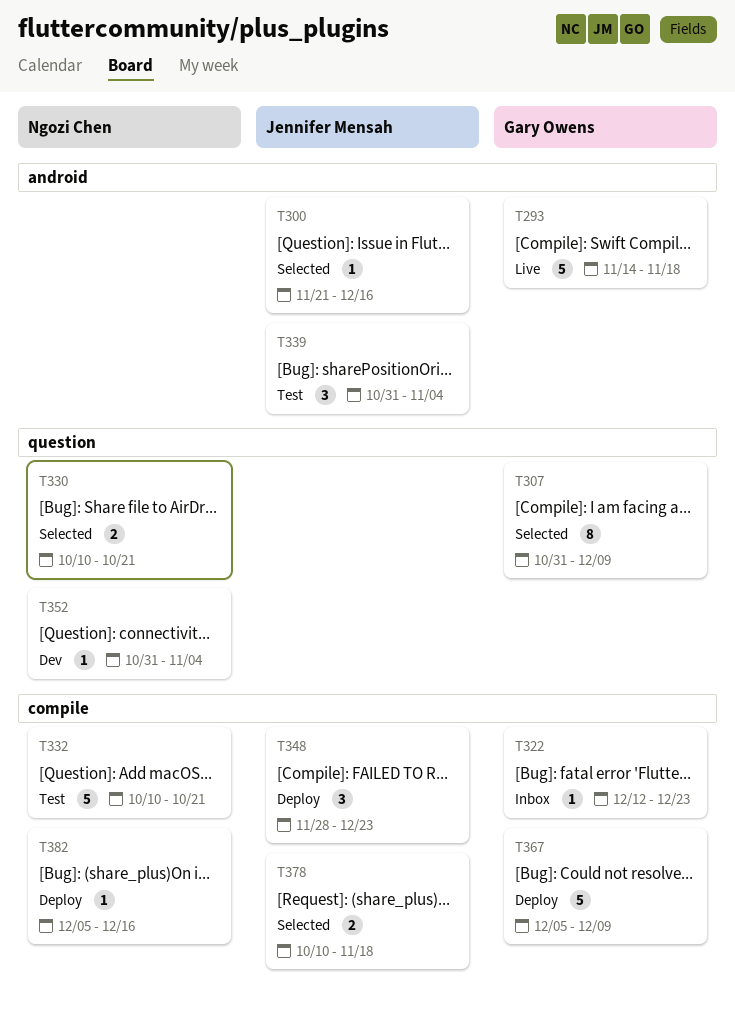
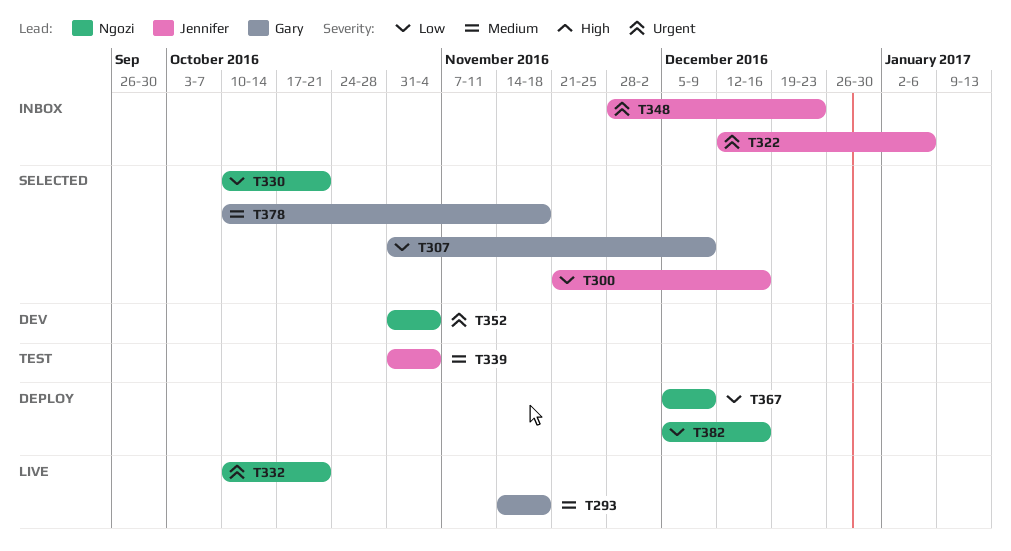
T322, owner: Gary Owens -> Jennifer Mensah
T322, due: Dec 23 -> Jan 6
T332, status: Test -> Live
T348, status: Deploy -> Inbox
T367, owner: Gary Owens -> Ngozi Chen
T378, owner: Jennifer Mensah -> Gary Owens

